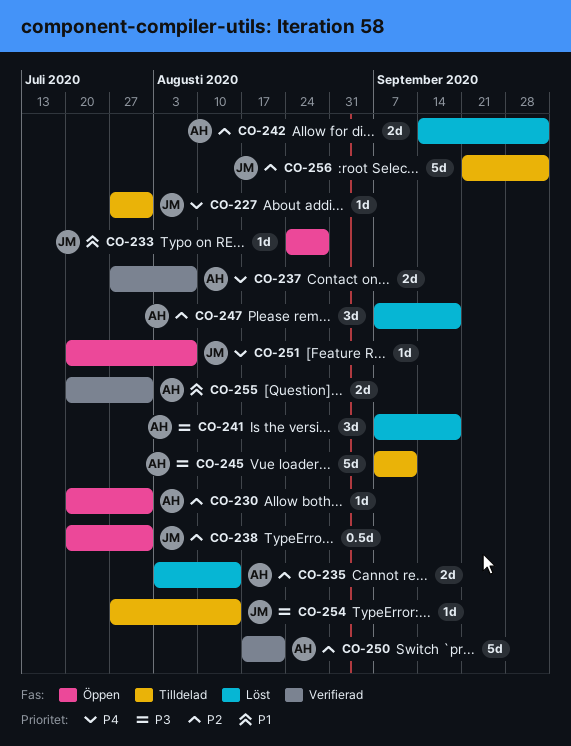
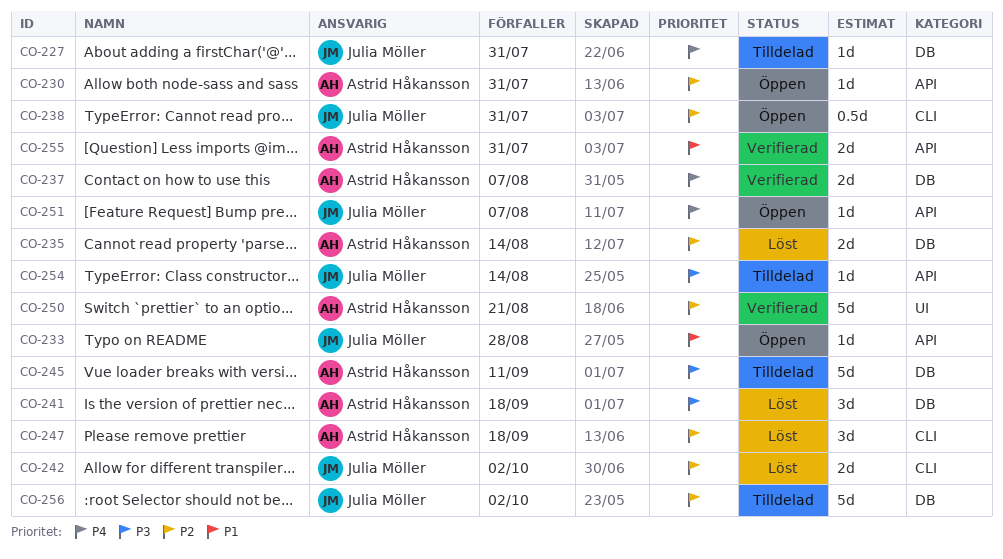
CO-242, owner: Astrid Håkansson -> Julia Möller

